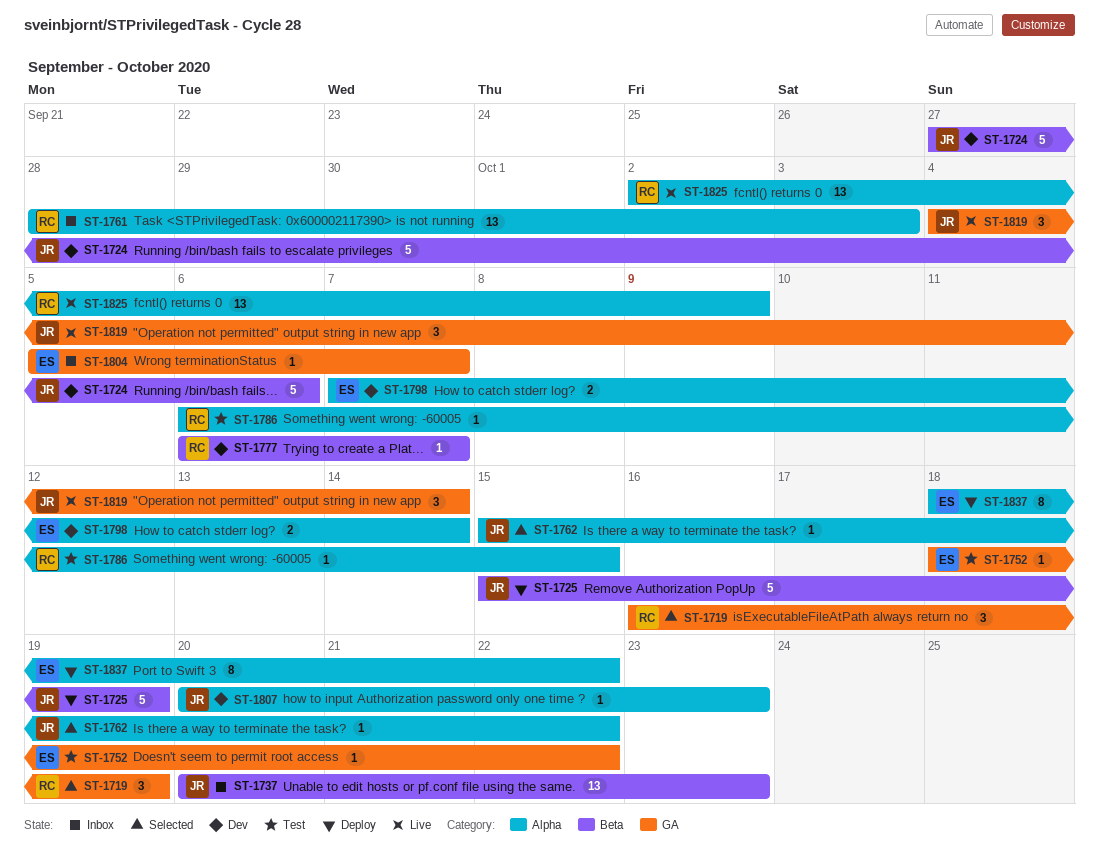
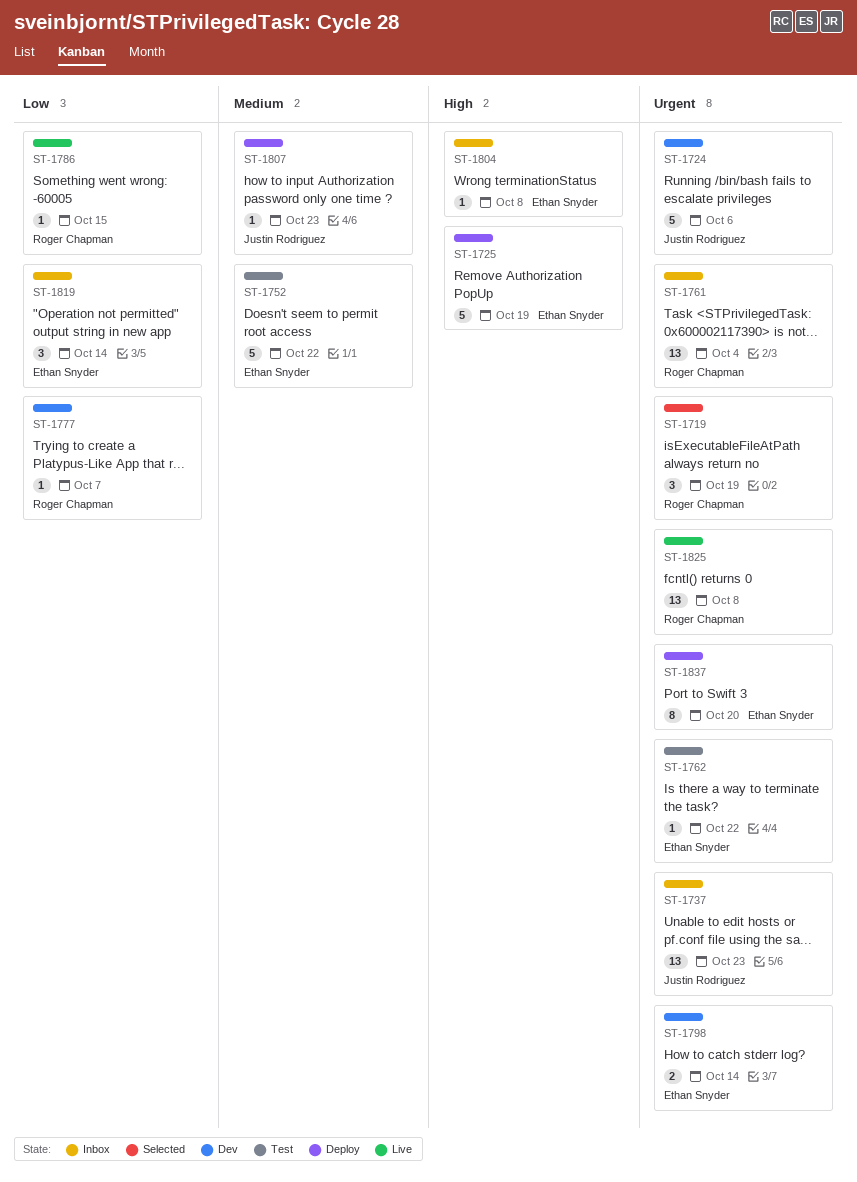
ST-1725, owner: Justin Rodriguez -> Ethan Snyder
ST-1752, estimate: 1 -> 5
ST-1761, due: Oct 3 -> Oct 4
ST-1762, status: Selected -> Test
ST-1762, owner: Justin Rodriguez -> Ethan Snyder
ST-1786, status: Test -> Live
ST-1804, due: Oct 7 -> Oct 8
ST-1807, status: Dev -> Deploy
ST-1819, status: Live -> Inbox
ST-1819, owner: Justin Rodriguez -> Ethan Snyder
ST-1825, due: Oct 9 -> Oct 8
ST-1837, due: Oct 22 -> Oct 20

